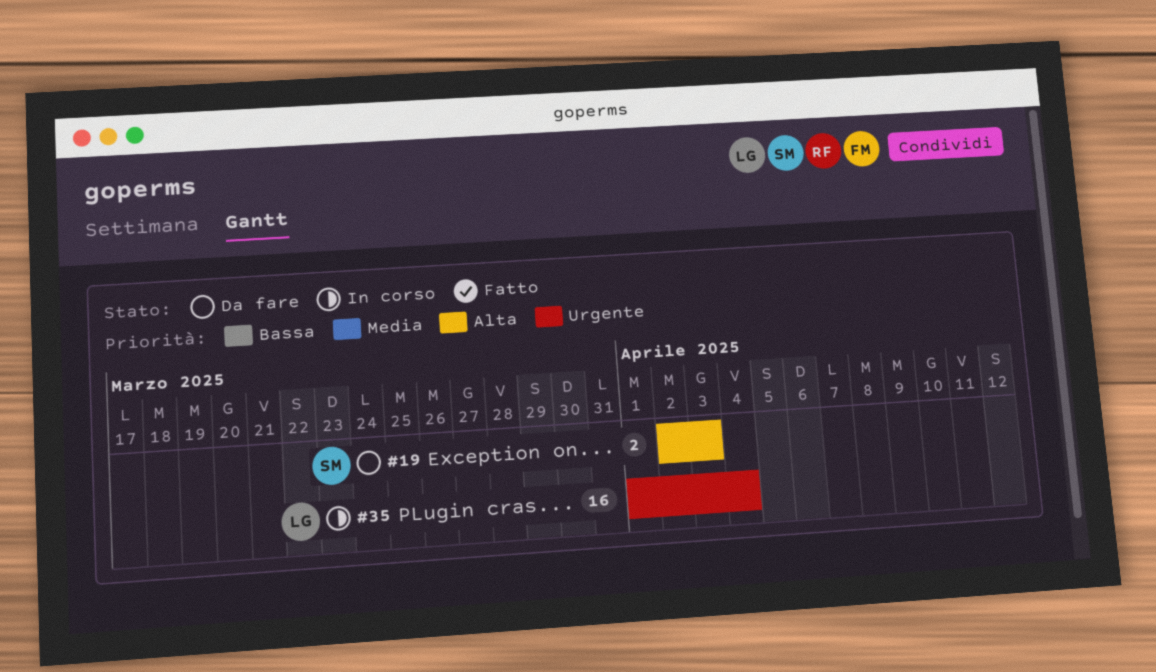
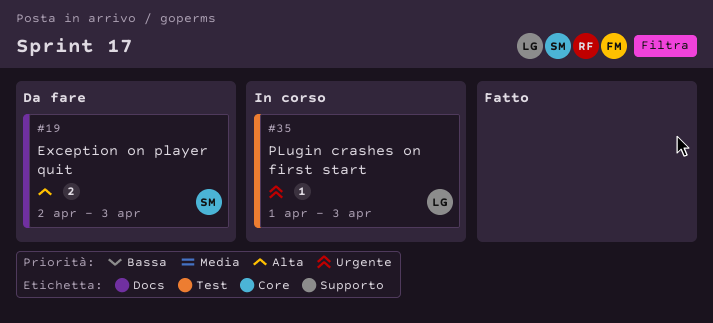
#35, estimate: 16 -> 1
#35, due: Apr 4 -> Apr 3

